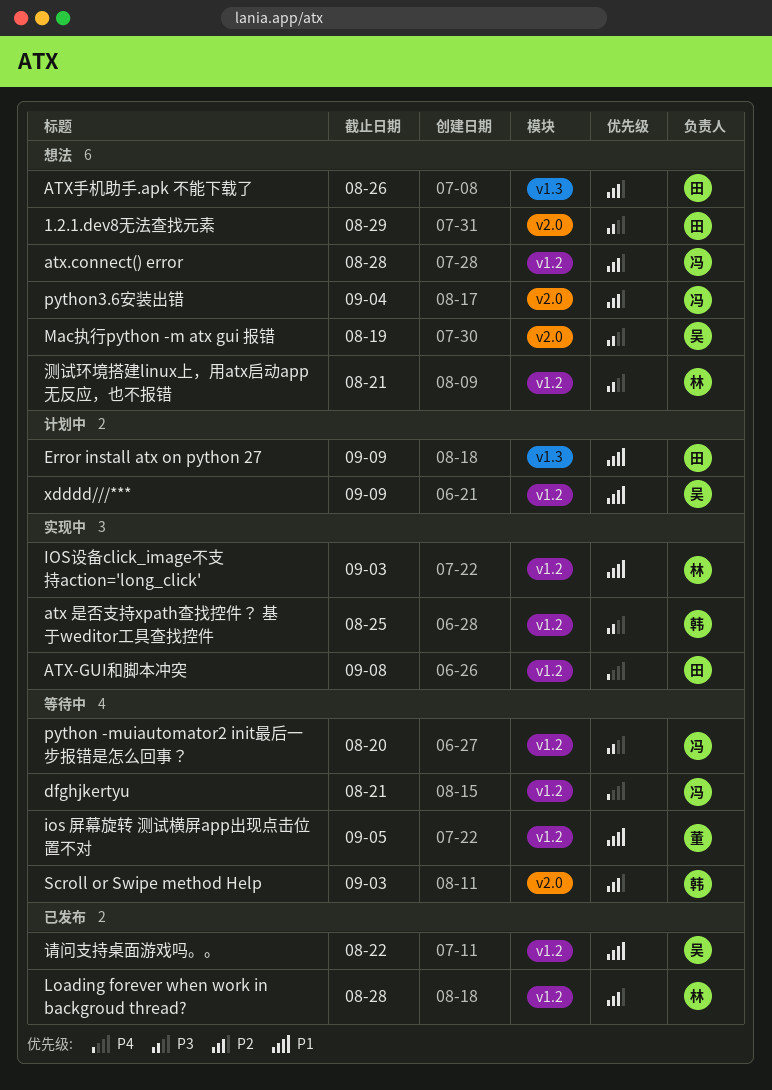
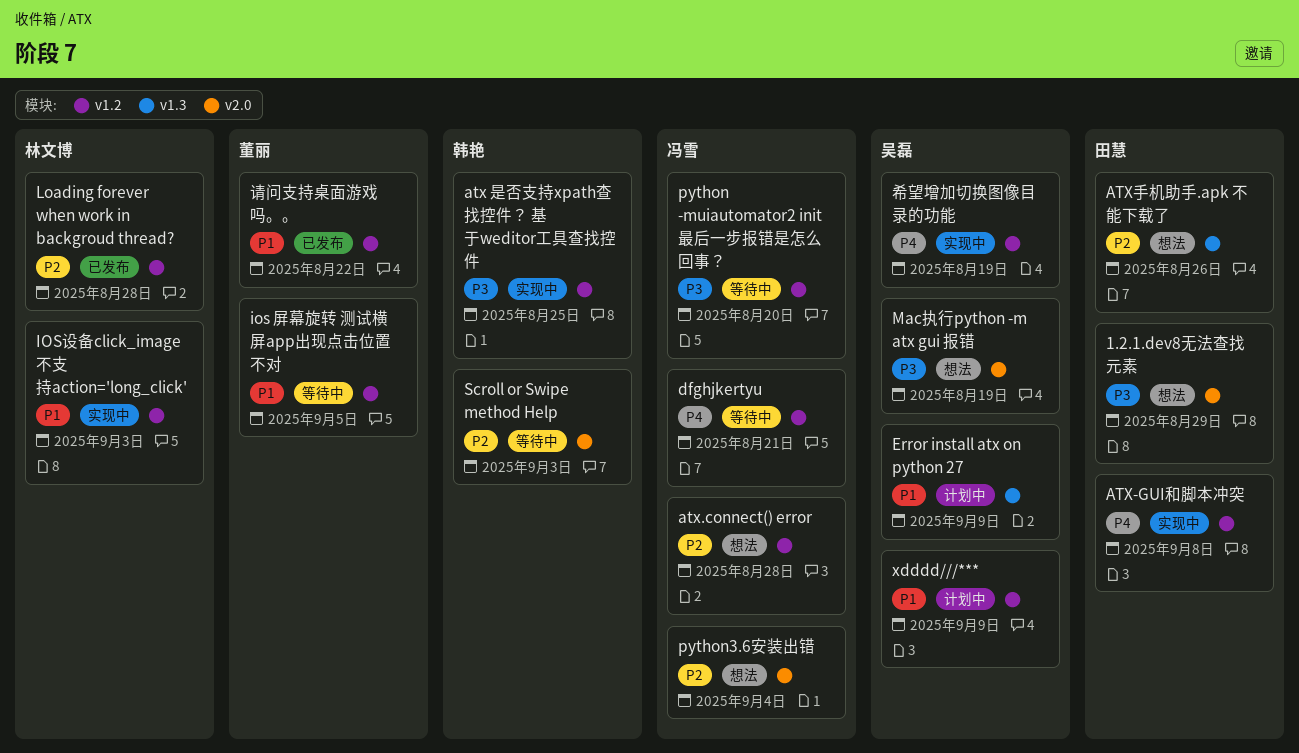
Error install atx on python 27, owner: 田慧 -> 吴磊
希望增加切换图像目录的功能: none -> present
测试环境搭建linux上，用atx启动app无反应，也不报错: present -> none
请问支持桌面游戏吗。。, owner: 吴磊 -> 董丽

